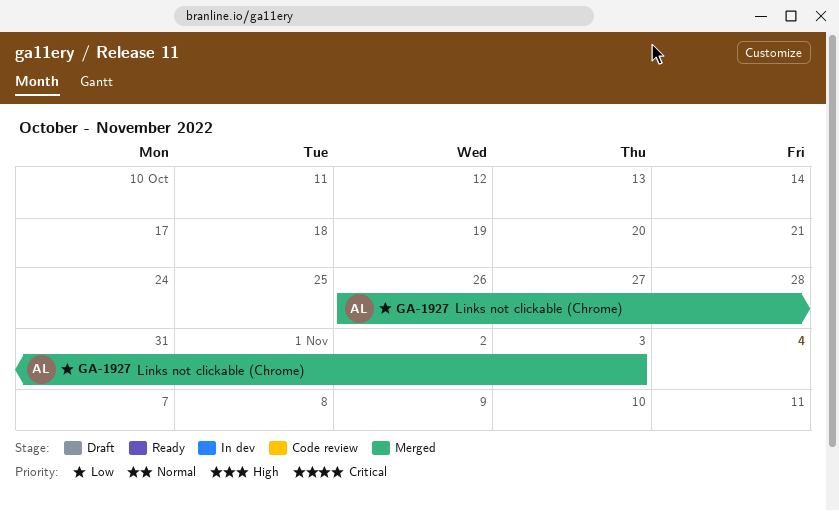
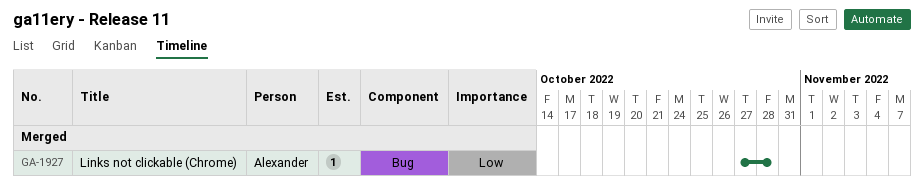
GA-1927, start: Oct 26 -> Oct 27
GA-1927, due: Nov 3 -> Oct 28

